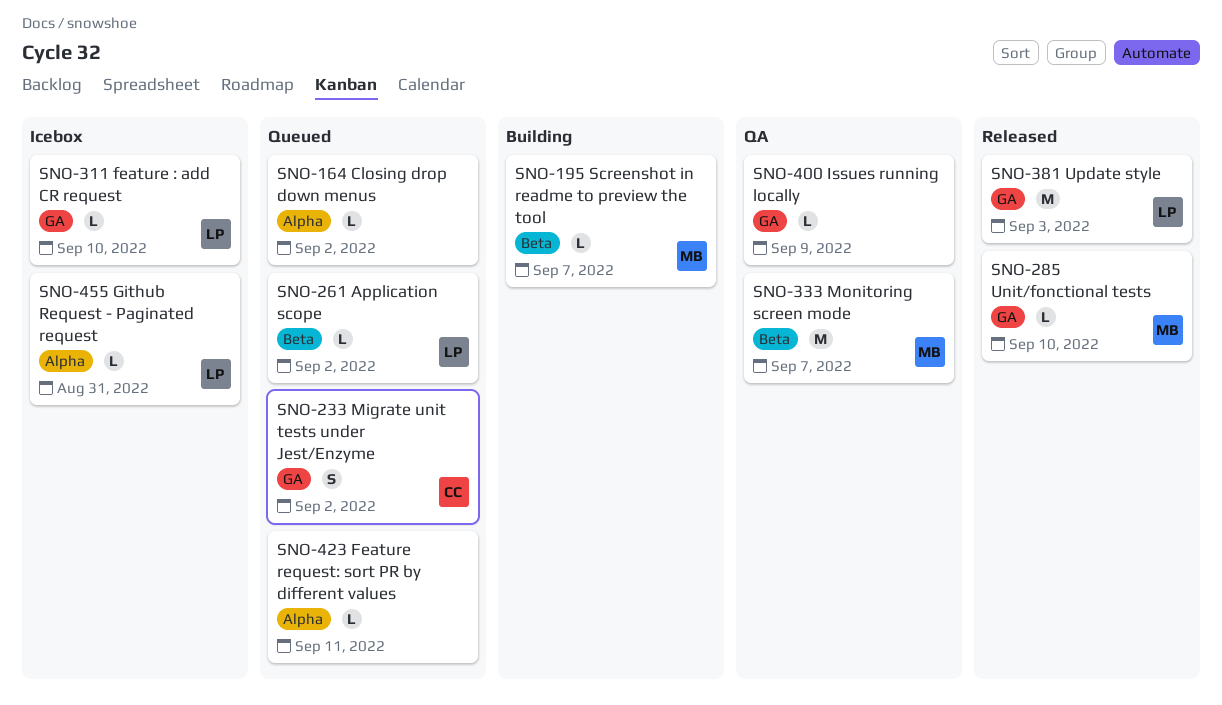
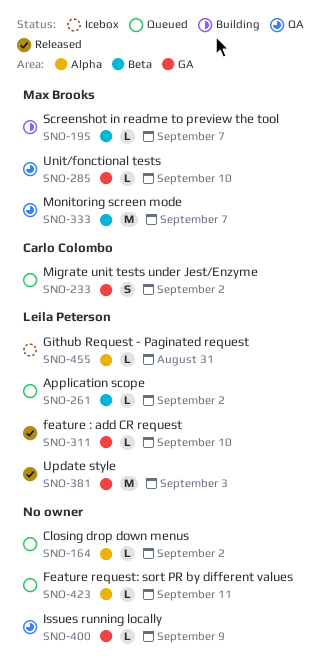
SNO-285, status: Released -> QA
SNO-311, status: Icebox -> Released

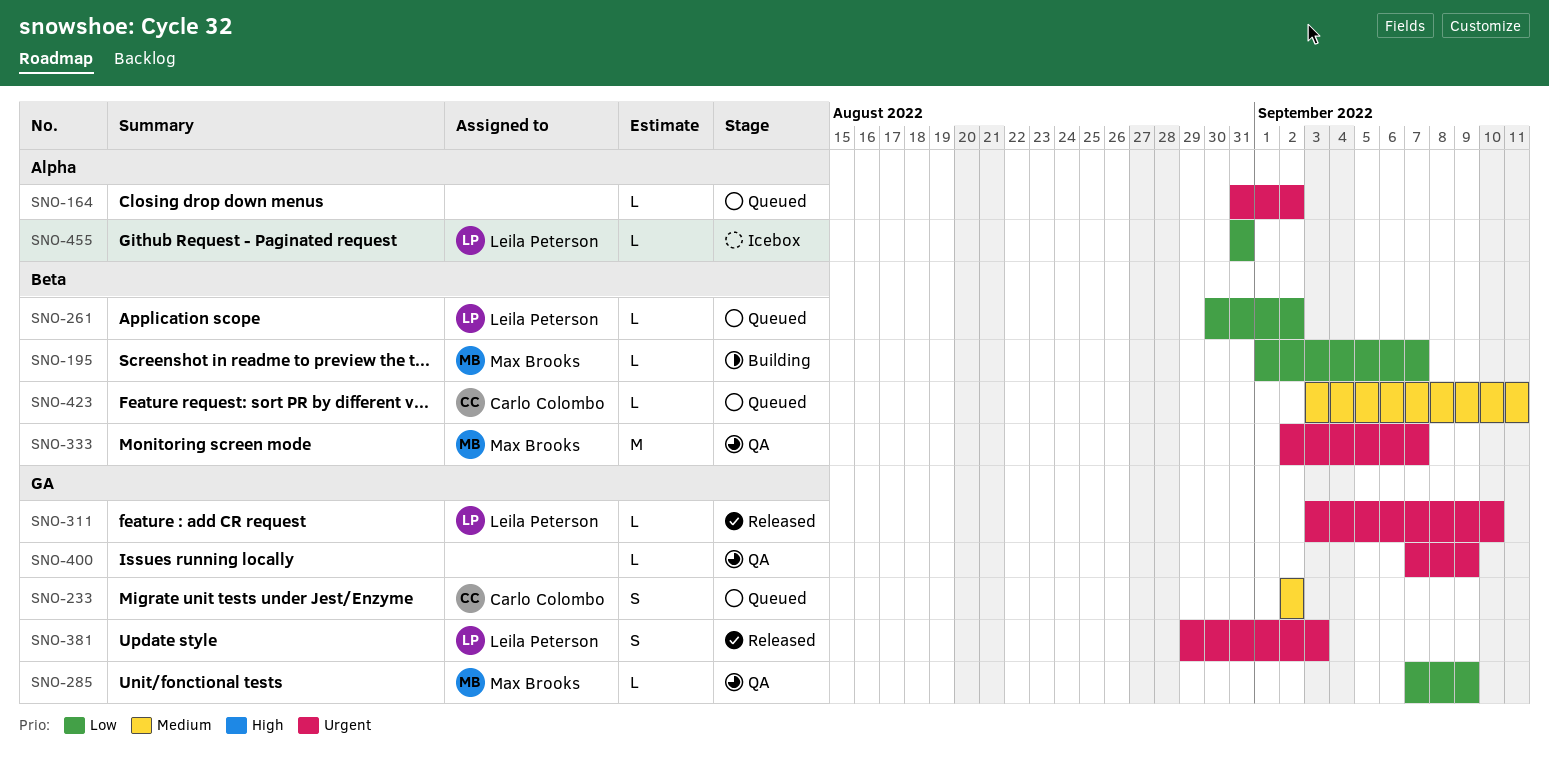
SNO-285, due: Sep 10 -> Sep 9
SNO-381, estimate: M -> S
SNO-423, owner: none -> Carlo Colombo
SNO-423, label: Alpha -> Beta

